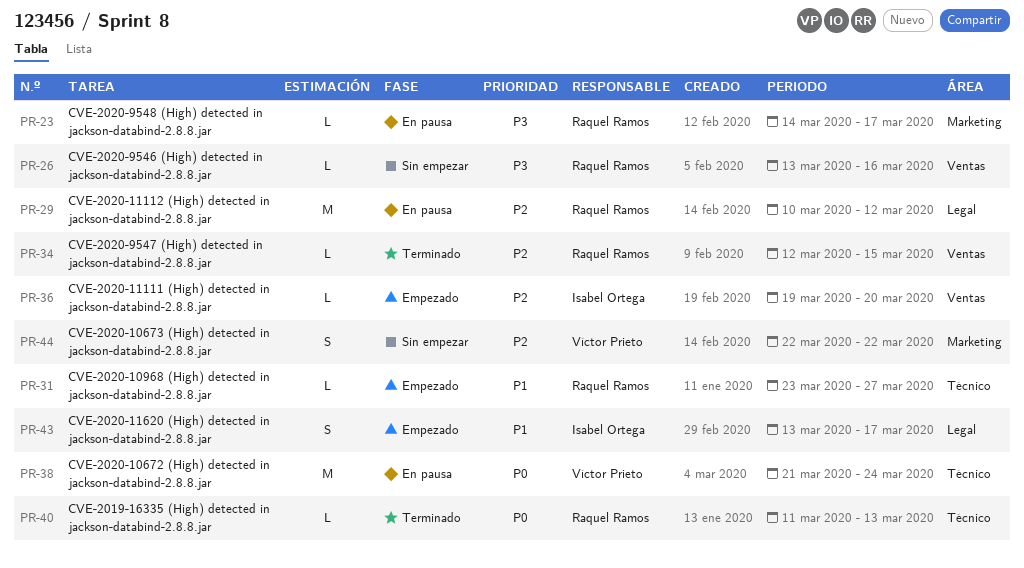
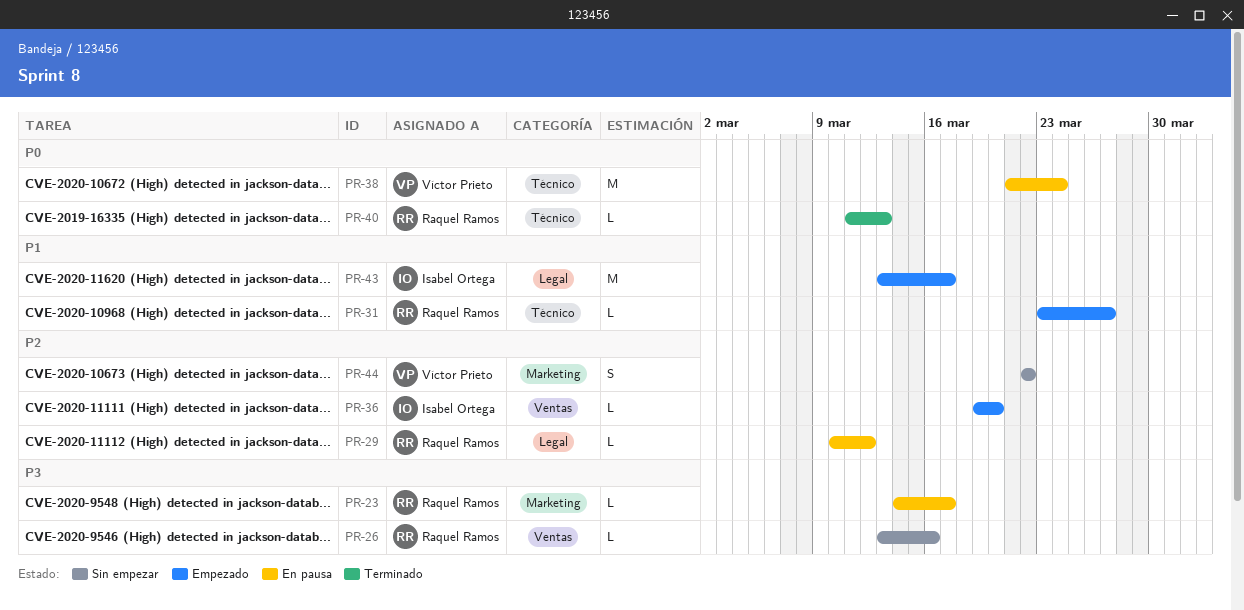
PR-29, estimate: M -> L
PR-34: present -> none
PR-43, estimate: S -> M

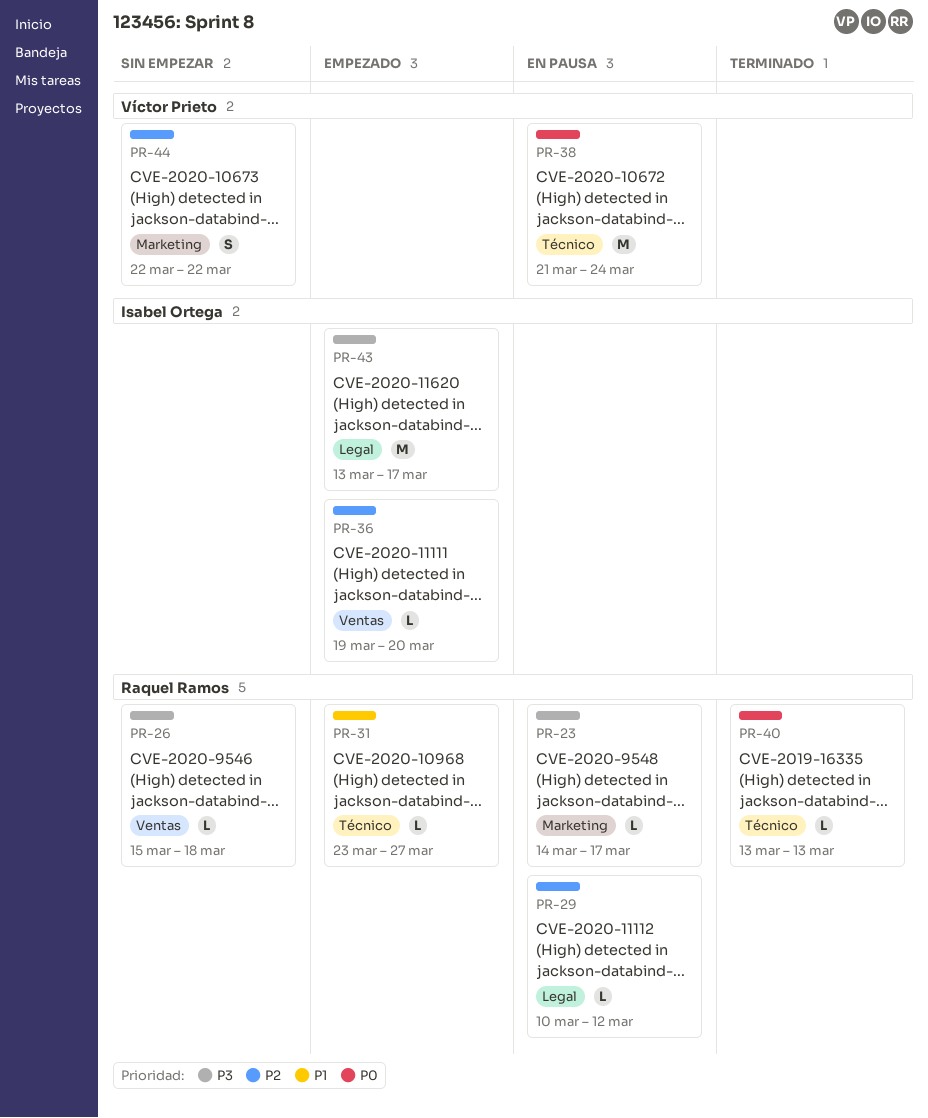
PR-26, start: Mar 13 -> Mar 15
PR-26, due: Mar 16 -> Mar 18
PR-40, start: Mar 11 -> Mar 13
PR-43, priority: P1 -> P3

